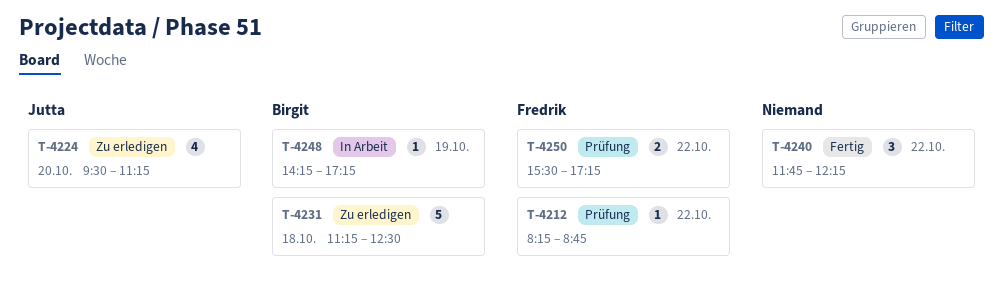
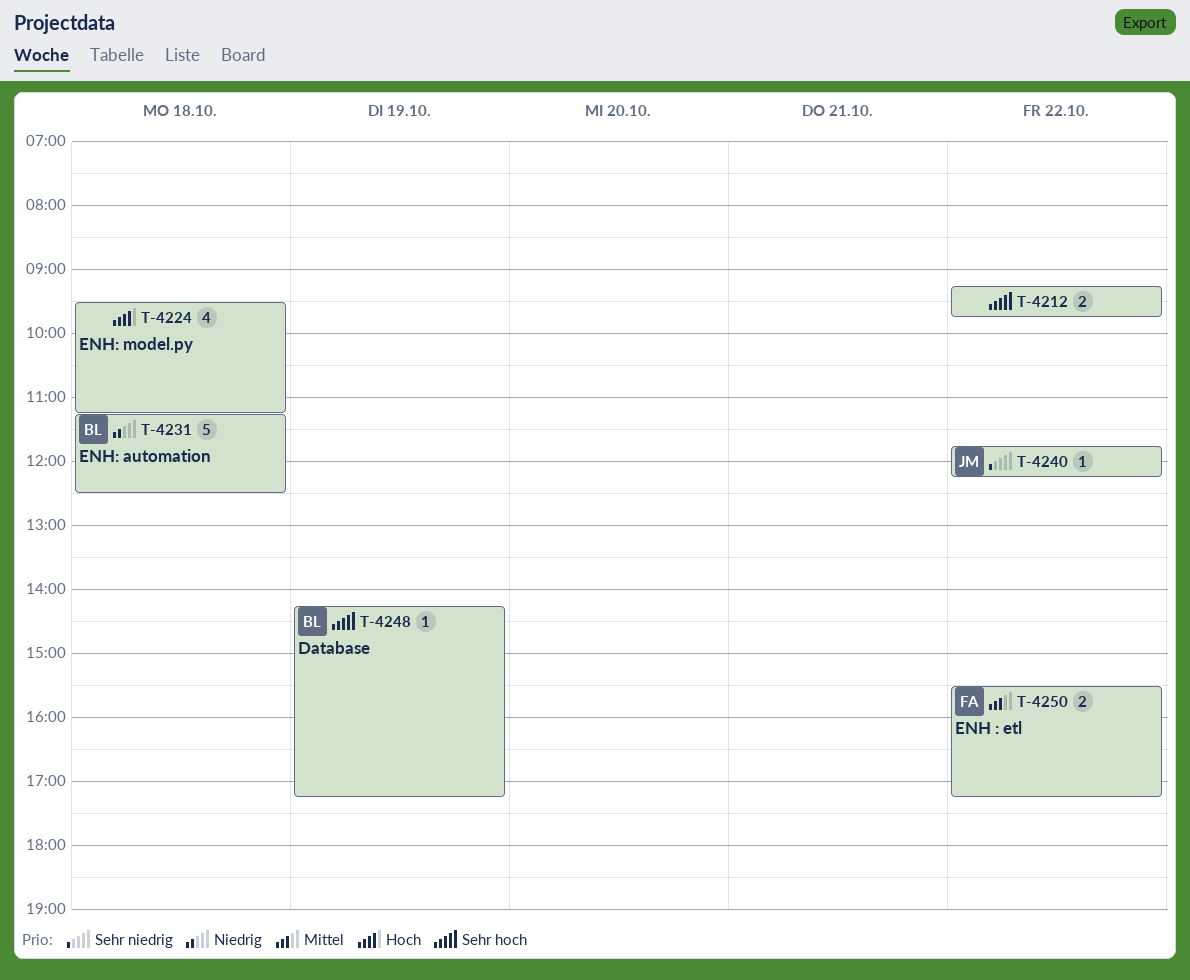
T-4212, owner: Fredrik -> none
T-4212, estimate: 1 -> 2
T-4212, begins: 08:15 -> 09:15
T-4212, ends: 08:45 -> 09:45
T-4224, owner: Jutta -> none
T-4224, day: Oct 20 -> Oct 18
T-4240, owner: none -> Jutta
T-4240, estimate: 3 -> 1

